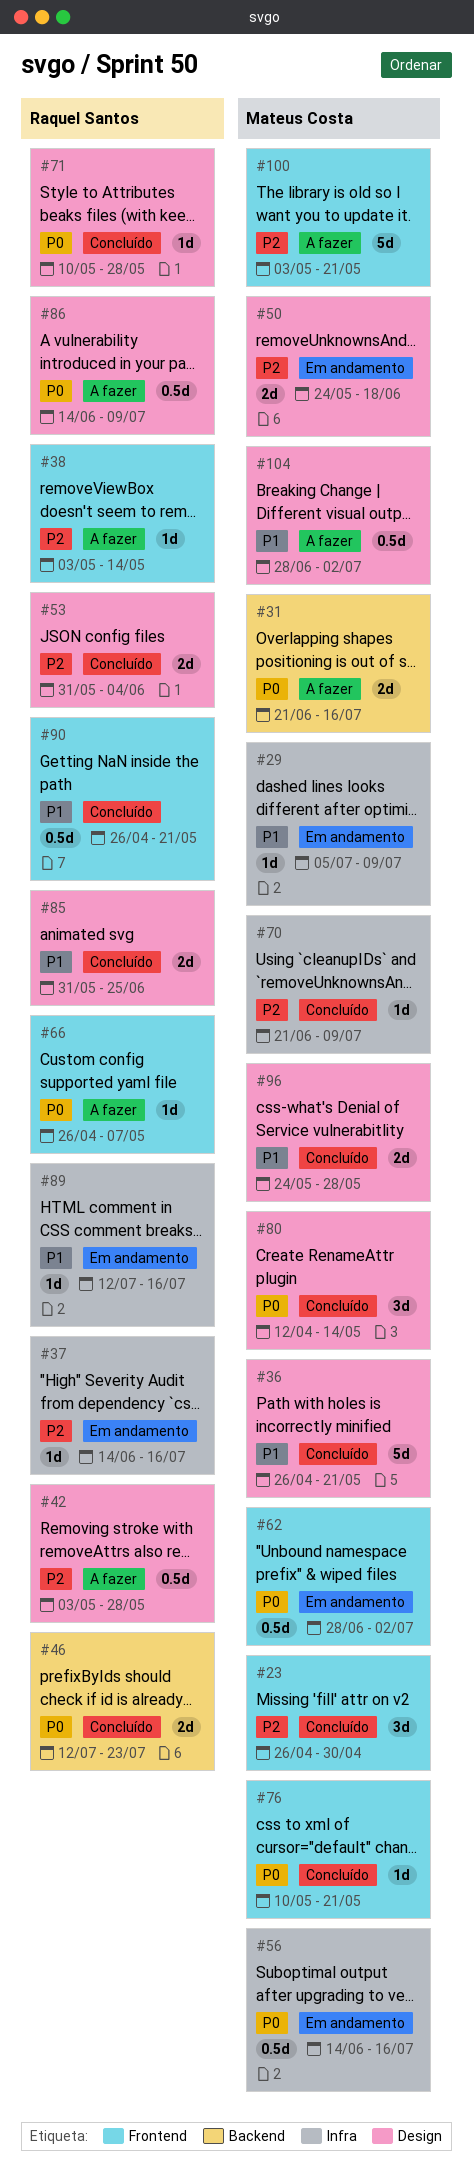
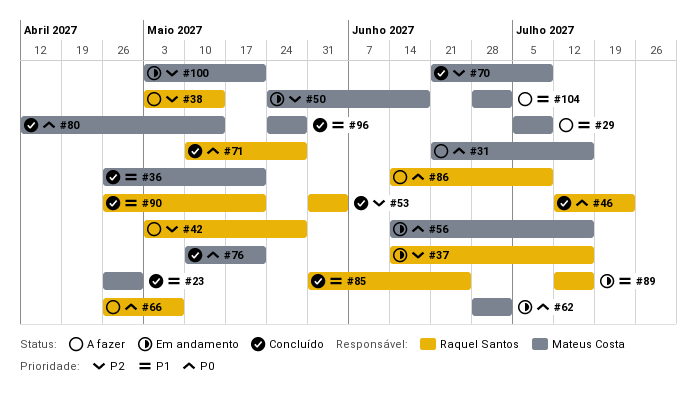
#23, priority: P2 -> P1
#29, status: Em andamento -> A fazer
#100, status: A fazer -> Em andamento

